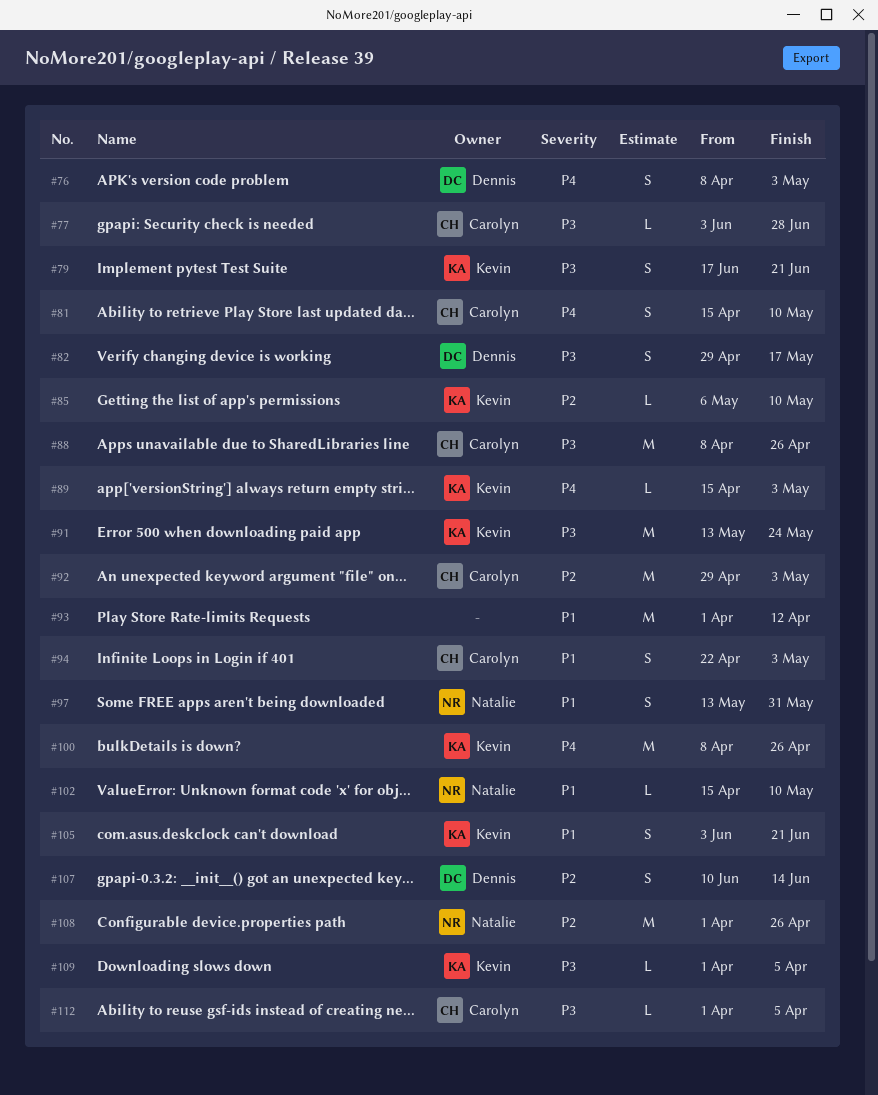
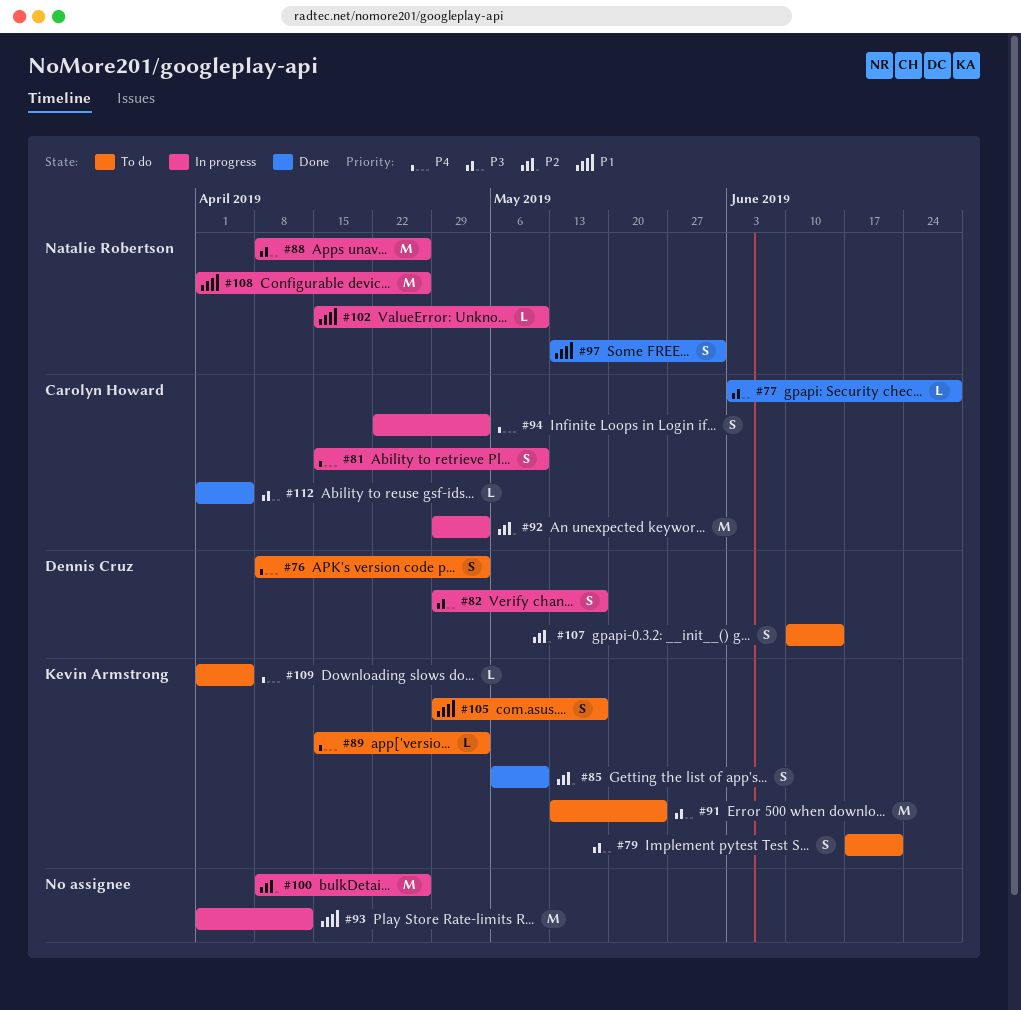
#85, estimate: L -> S
#88, owner: Carolyn Howard -> Natalie Robertson
#94, priority: P1 -> P4
#100, owner: Kevin Armstrong -> none
#100, priority: P4 -> P2
#105, start: Jun 3 -> Apr 29
#105, due: Jun 21 -> May 17
#108, priority: P2 -> P1
#109, priority: P3 -> P4

